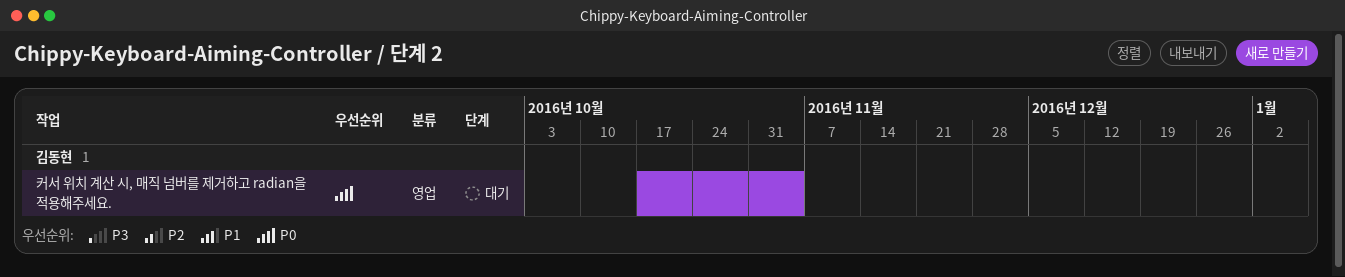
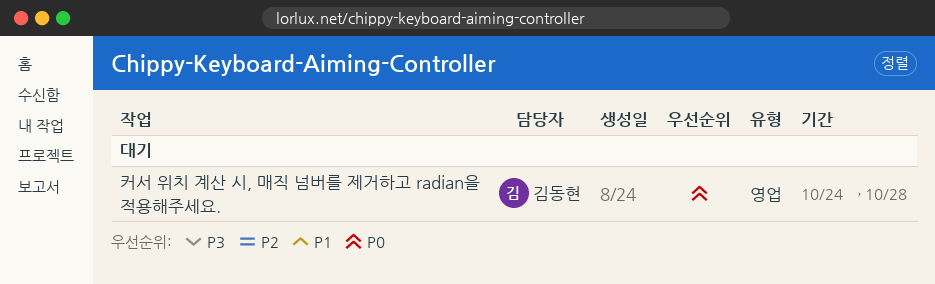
커서 위치 계산 시, 매직 넘버를 제거하고 radian을 적용해주세요., start: Oct 17 -> Oct 24
커서 위치 계산 시, 매직 넘버를 제거하고 radian을 적용해주세요., due: Nov 4 -> Oct 28

